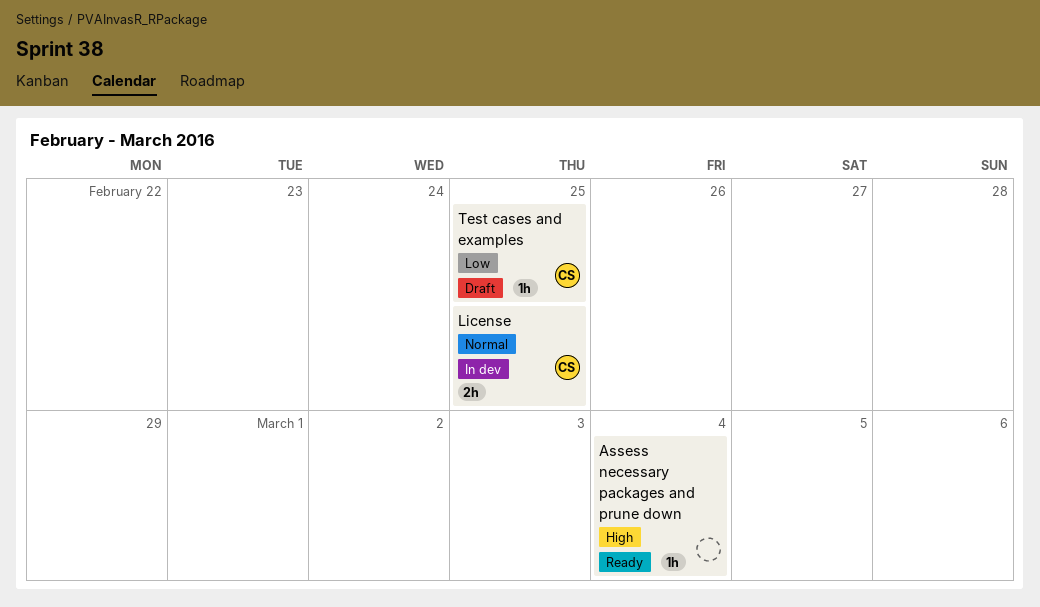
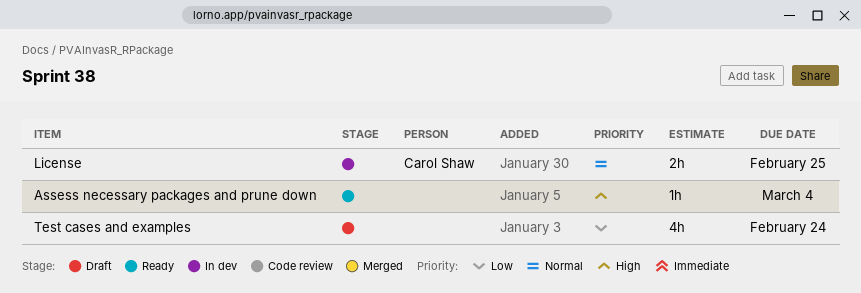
Test cases and examples, owner: Carol Shaw -> none
Test cases and examples, estimate: 1h -> 4h
Test cases and examples, due: Feb 25 -> Feb 24

